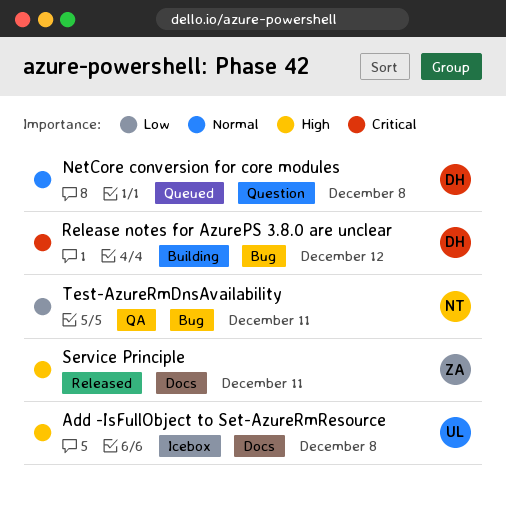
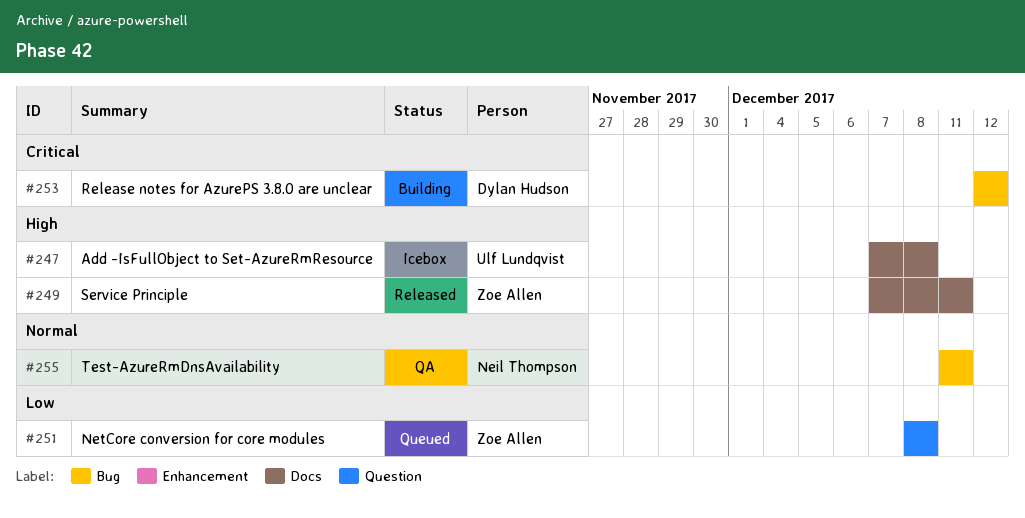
NetCore conversion for core modules, owner: Dylan Hudson -> Zoe Allen
NetCore conversion for core modules, priority: Normal -> Low
Test-AzureRmDnsAvailability, priority: Low -> Normal

